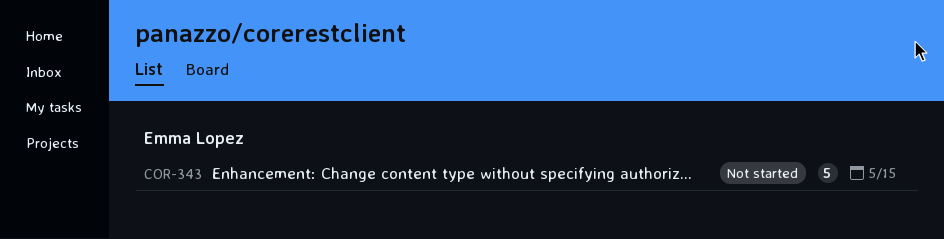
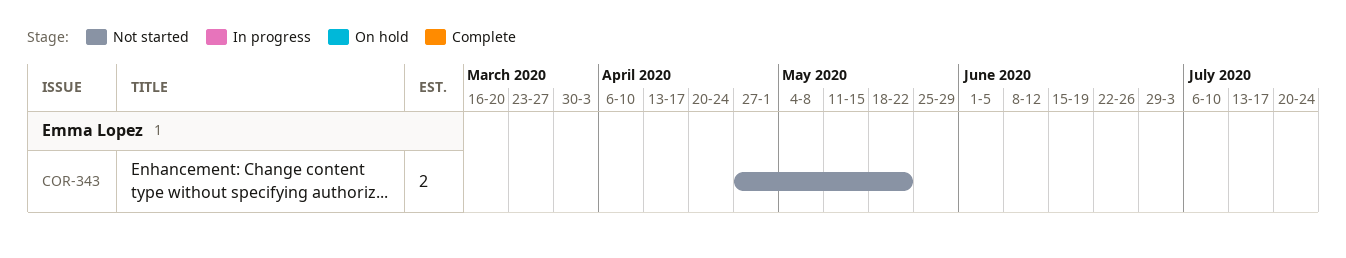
COR-343, estimate: 5 -> 2
COR-343, due: May 15 -> May 22

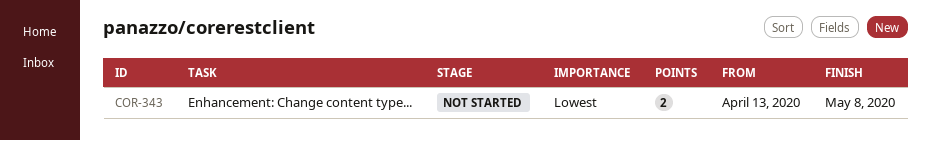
COR-343, start: Apr 27 -> Apr 13
COR-343, due: May 22 -> May 8

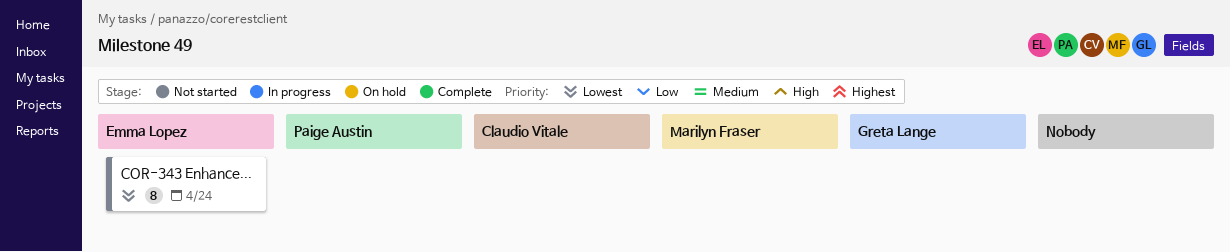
COR-343, estimate: 2 -> 8
COR-343, due: May 8 -> Apr 24

